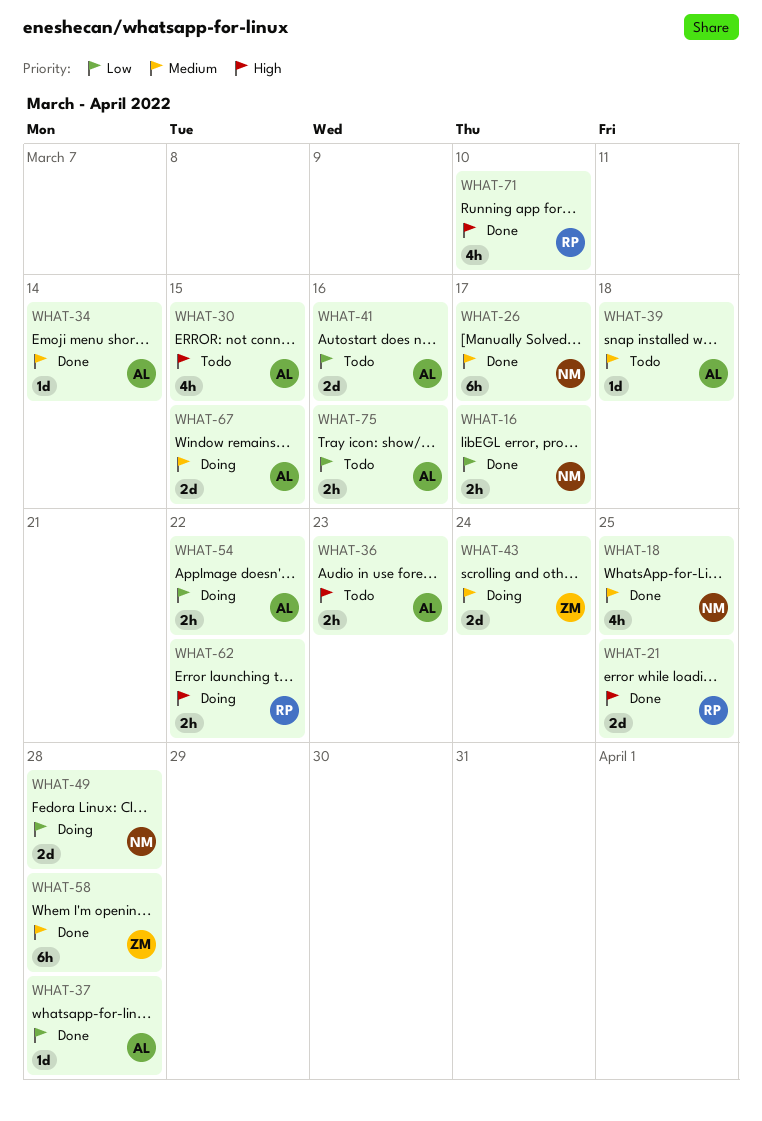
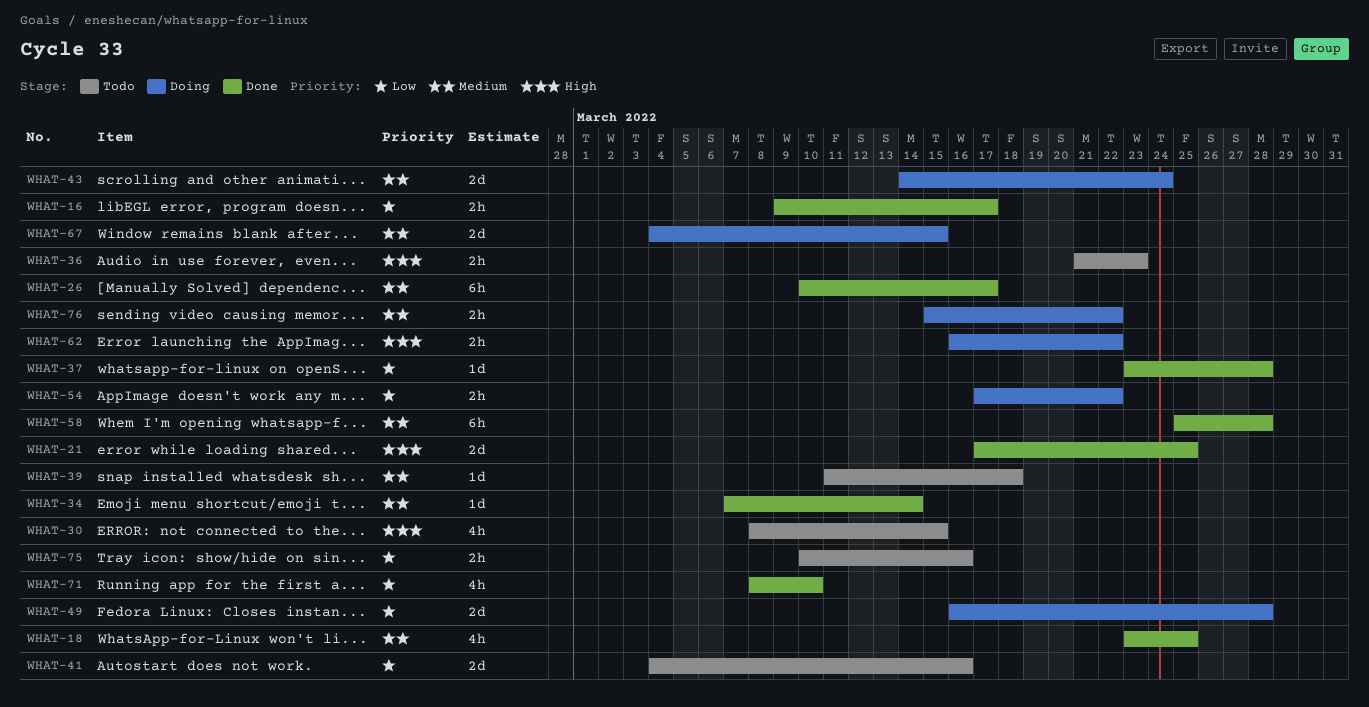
WHAT-71, priority: High -> Low
WHAT-76: none -> present

